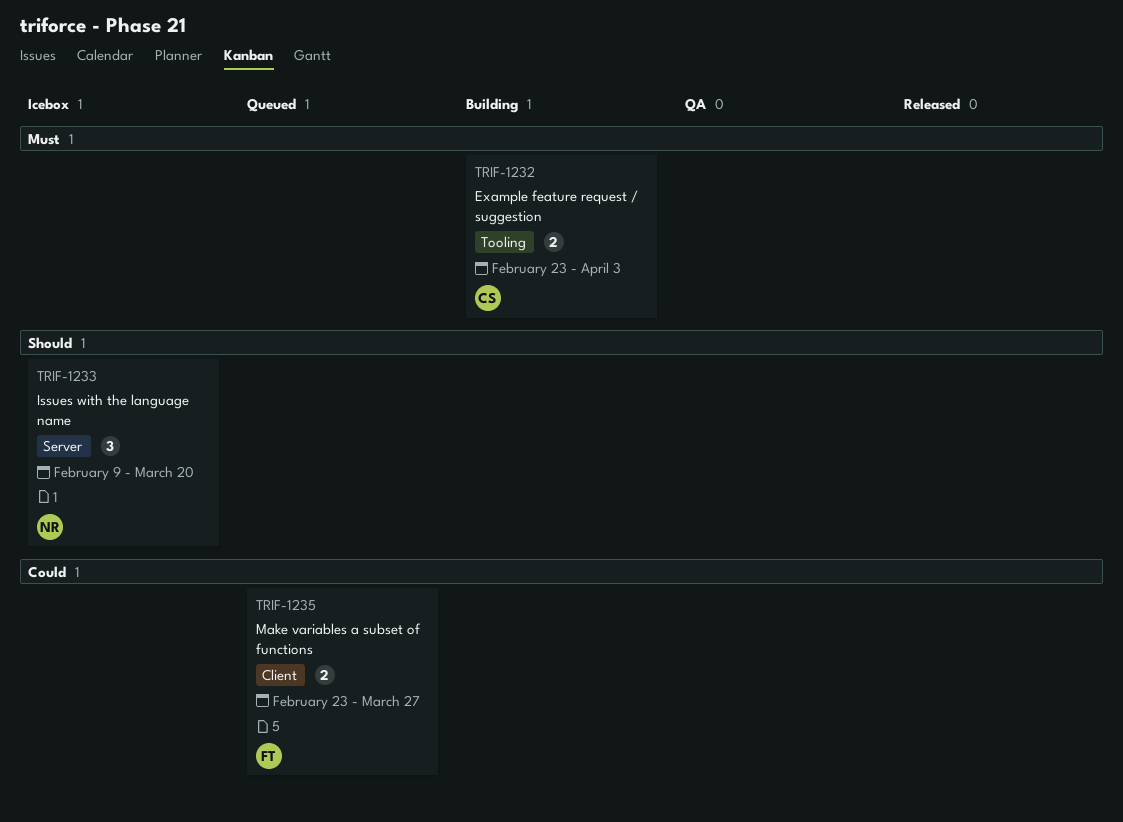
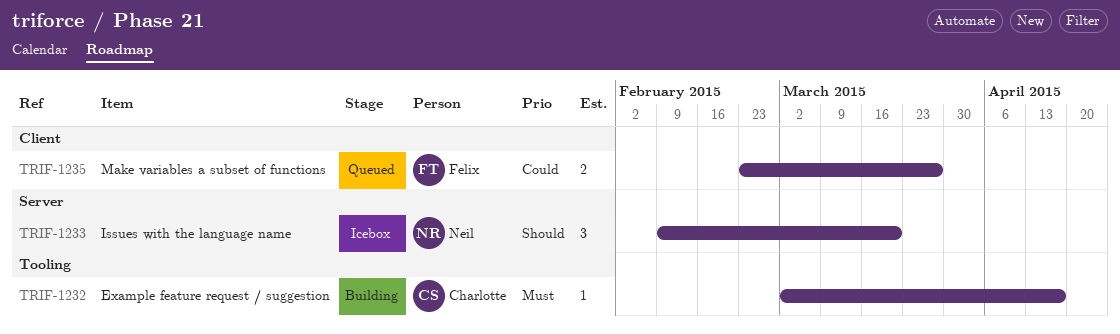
TRIF-1232, estimate: 2 -> 1
TRIF-1232, start: Feb 23 -> Mar 2
TRIF-1232, due: Apr 3 -> Apr 17

